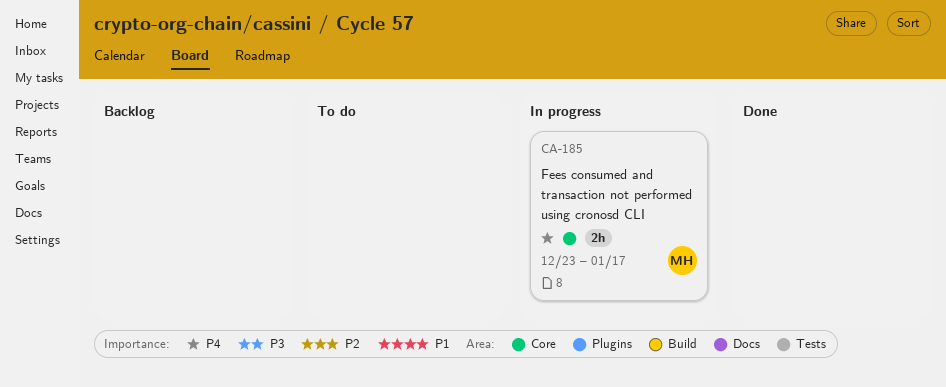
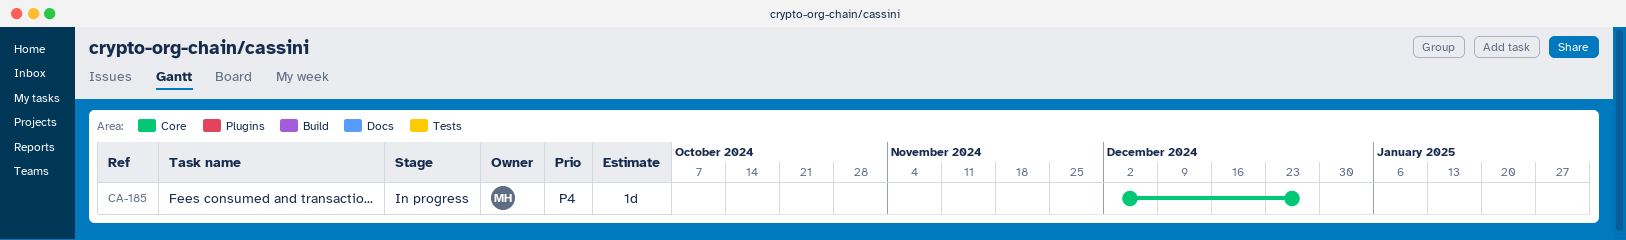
CA-185, estimate: 2h -> 1d
CA-185, start: Dec 23 -> Dec 2
CA-185, due: Jan 17 -> Dec 27

